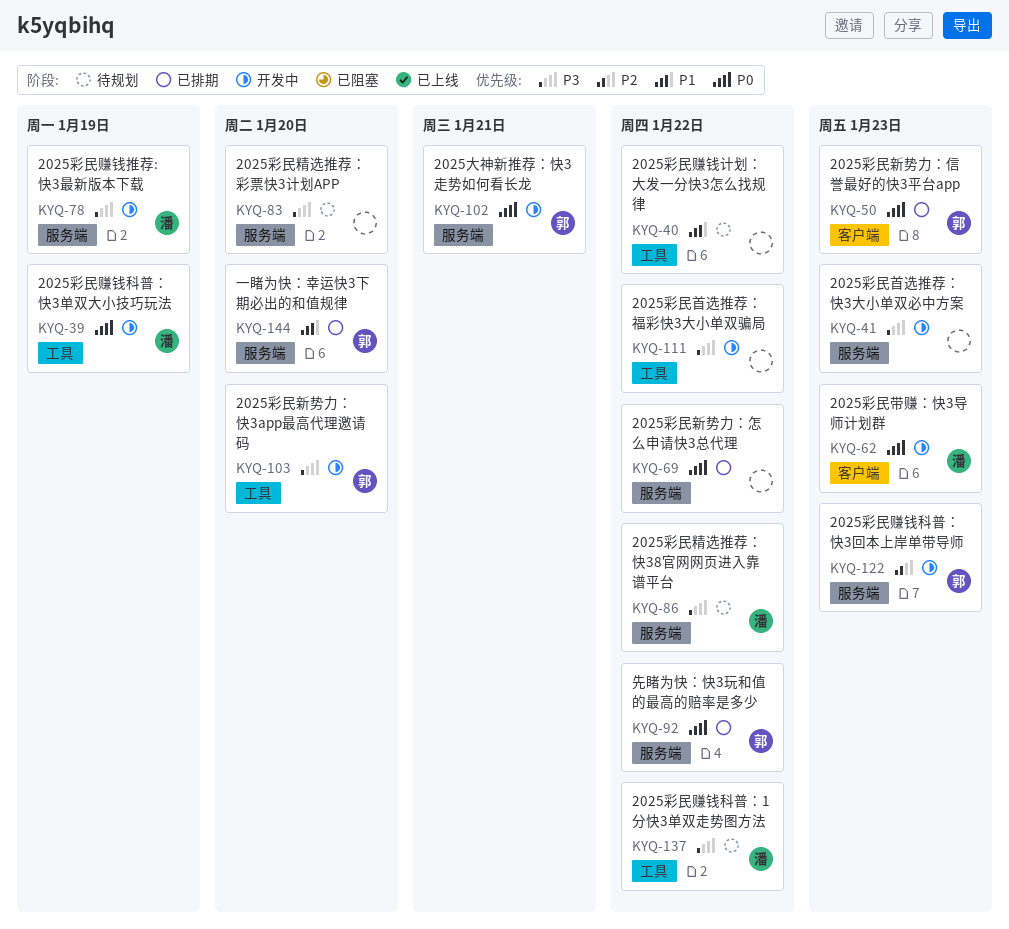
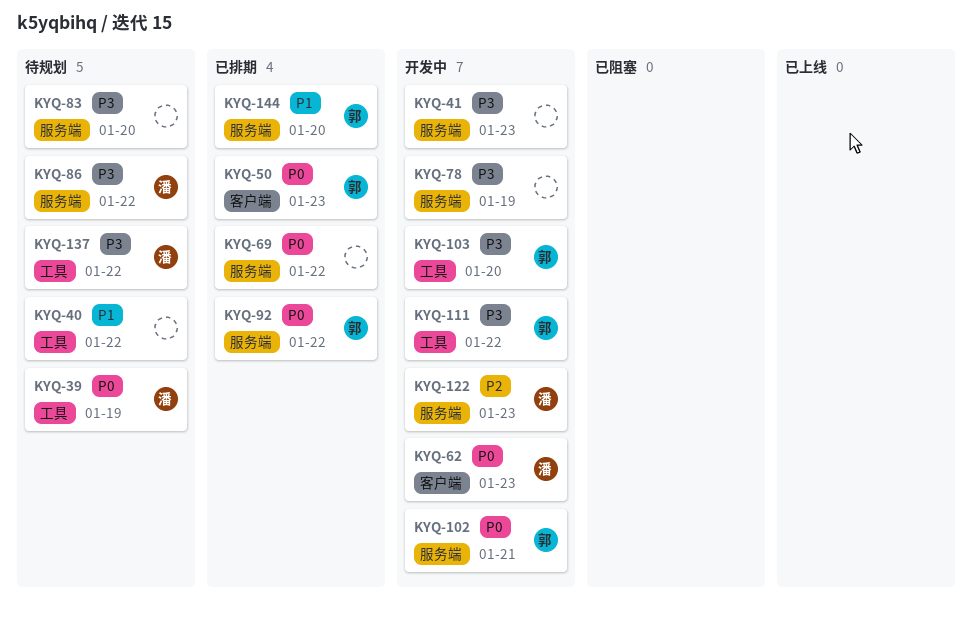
KYQ-39, status: 开发中 -> 待规划
KYQ-78, owner: 潘 -> none
KYQ-111, owner: none -> 郭
KYQ-122, owner: 郭 -> 潘

